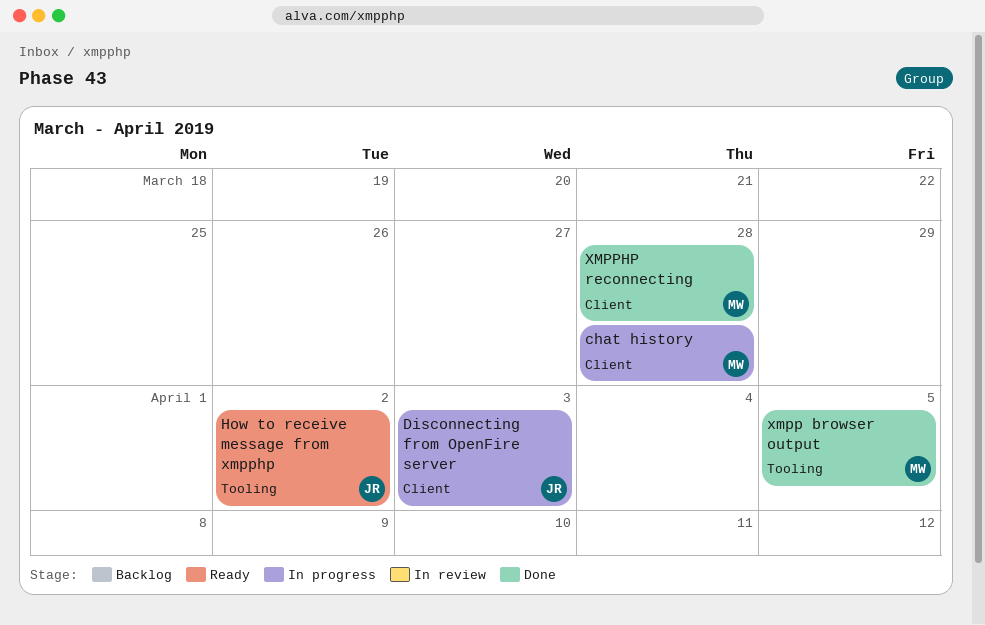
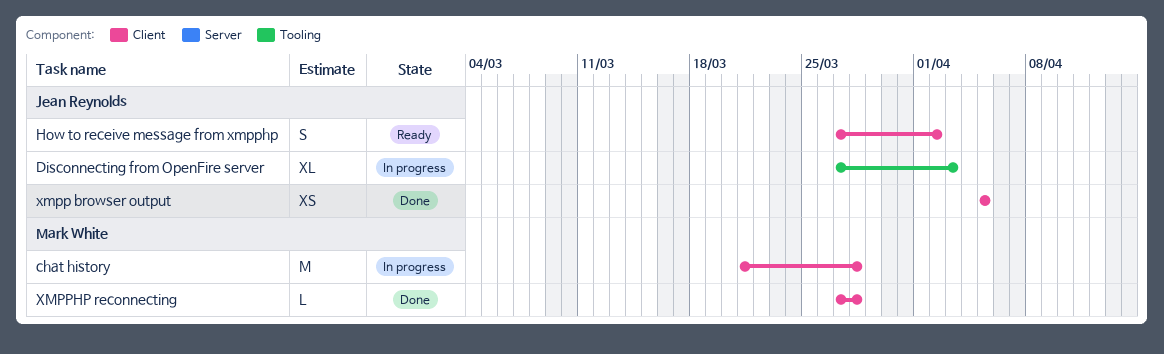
Disconnecting from OpenFire server, label: Client -> Tooling
How to receive message from xmpphp, label: Tooling -> Client
xmpp browser output, owner: Mark White -> Jean Reynolds
xmpp browser output, label: Tooling -> Client

